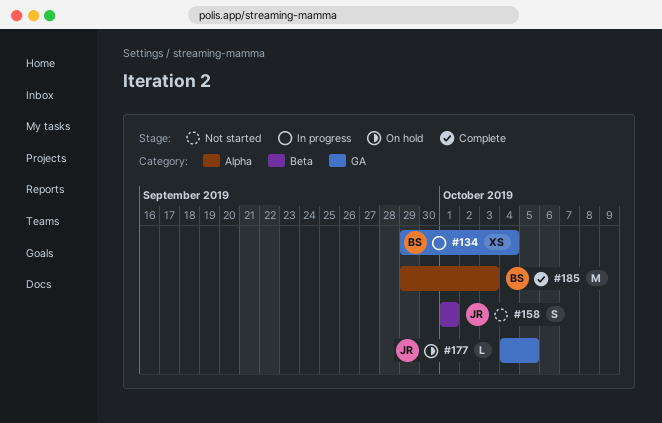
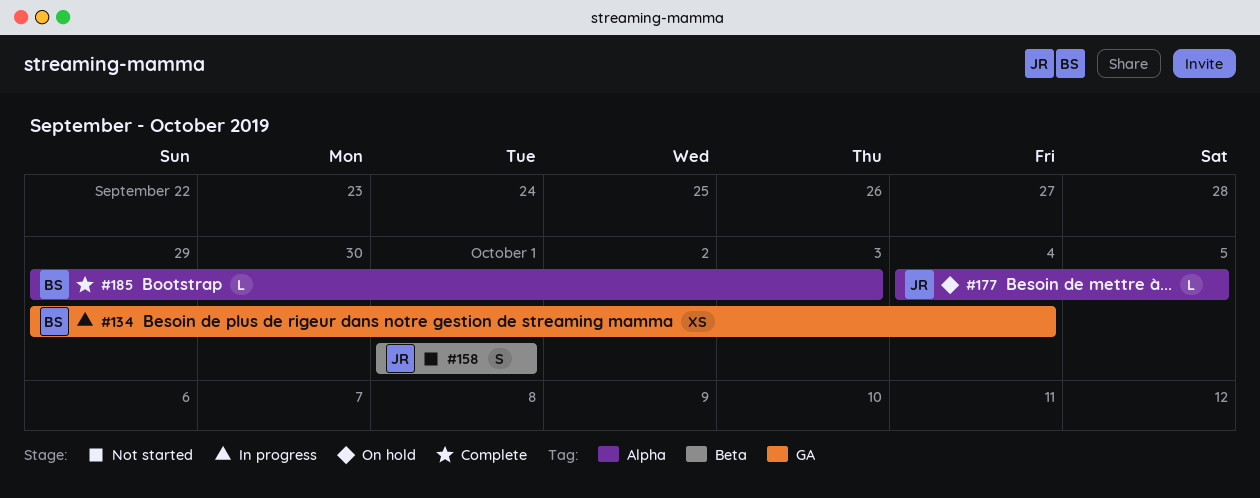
#177, label: GA -> Alpha
#185, estimate: M -> L

